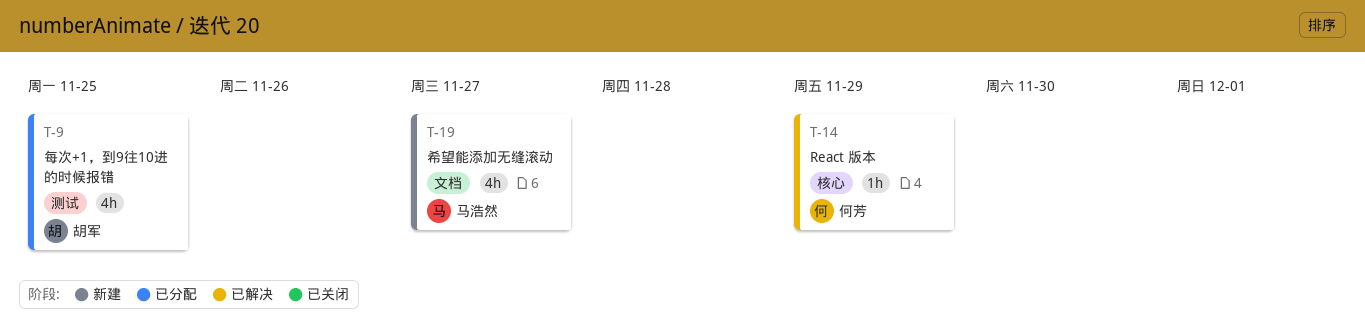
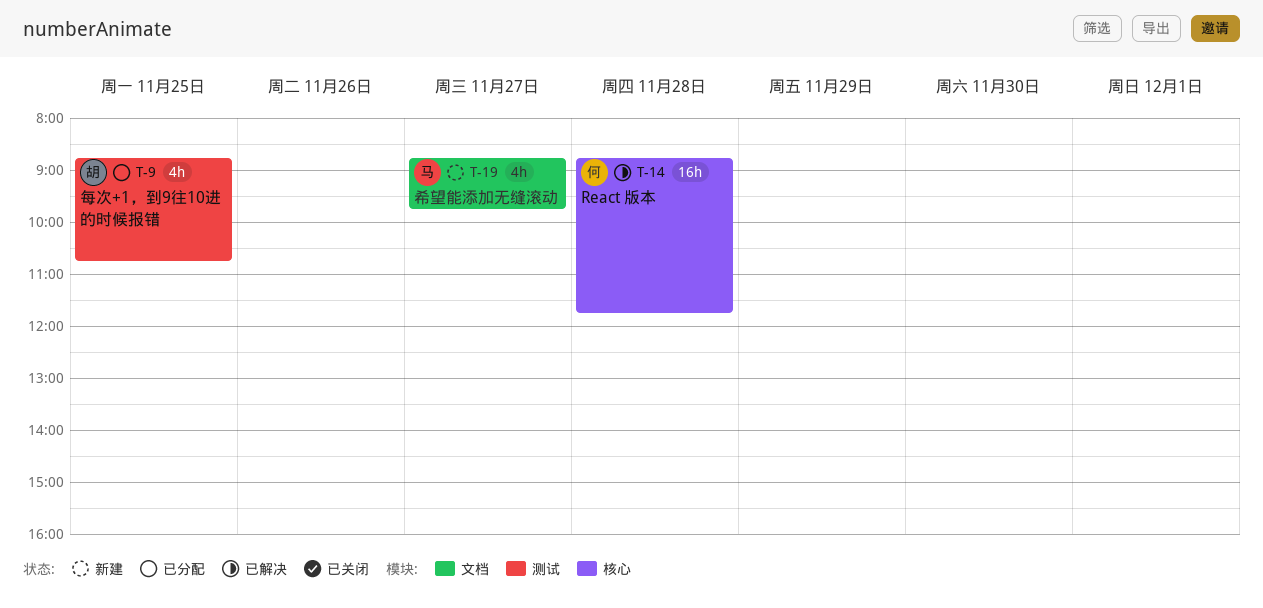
T-14, estimate: 1h -> 16h
T-14, day: Nov 29 -> Nov 28

